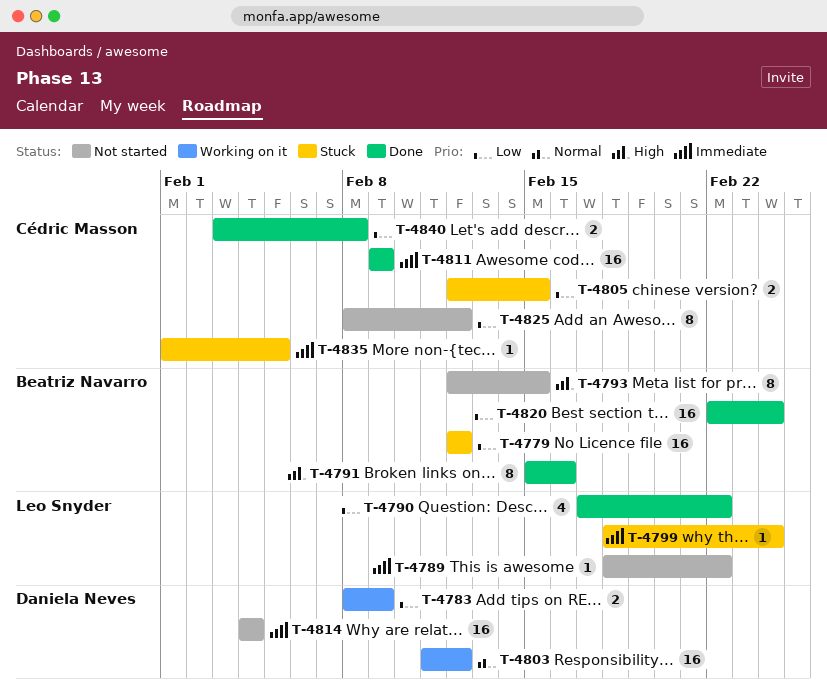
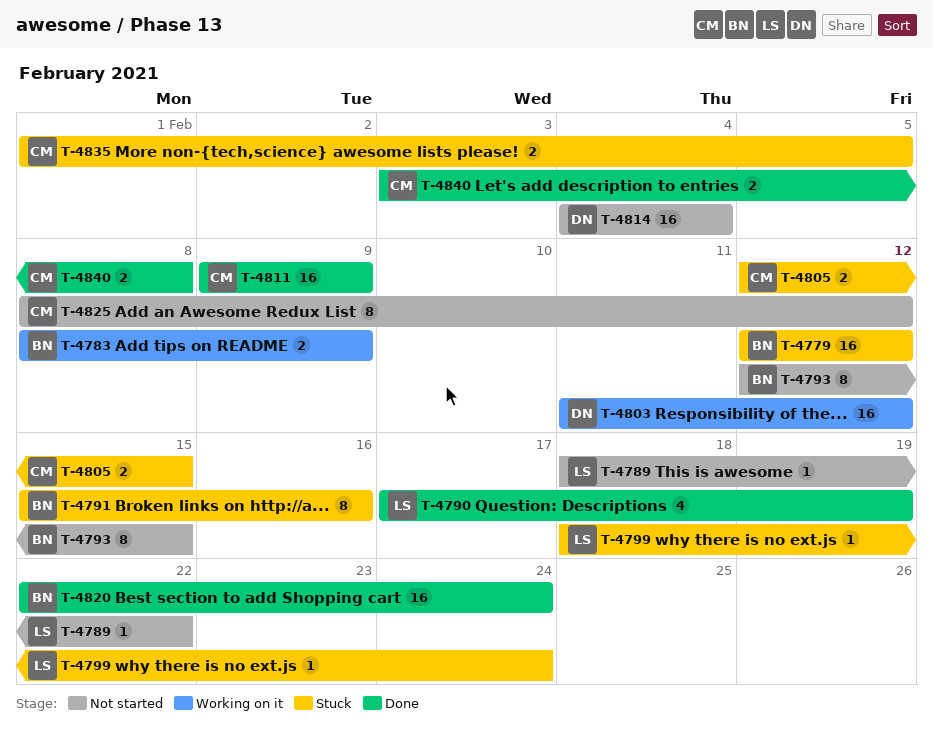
T-4783, owner: Daniela Neves -> Beatriz Navarro
T-4790, due: Feb 22 -> Feb 19
T-4791, status: Done -> Stuck
T-4835, estimate: 1 -> 2

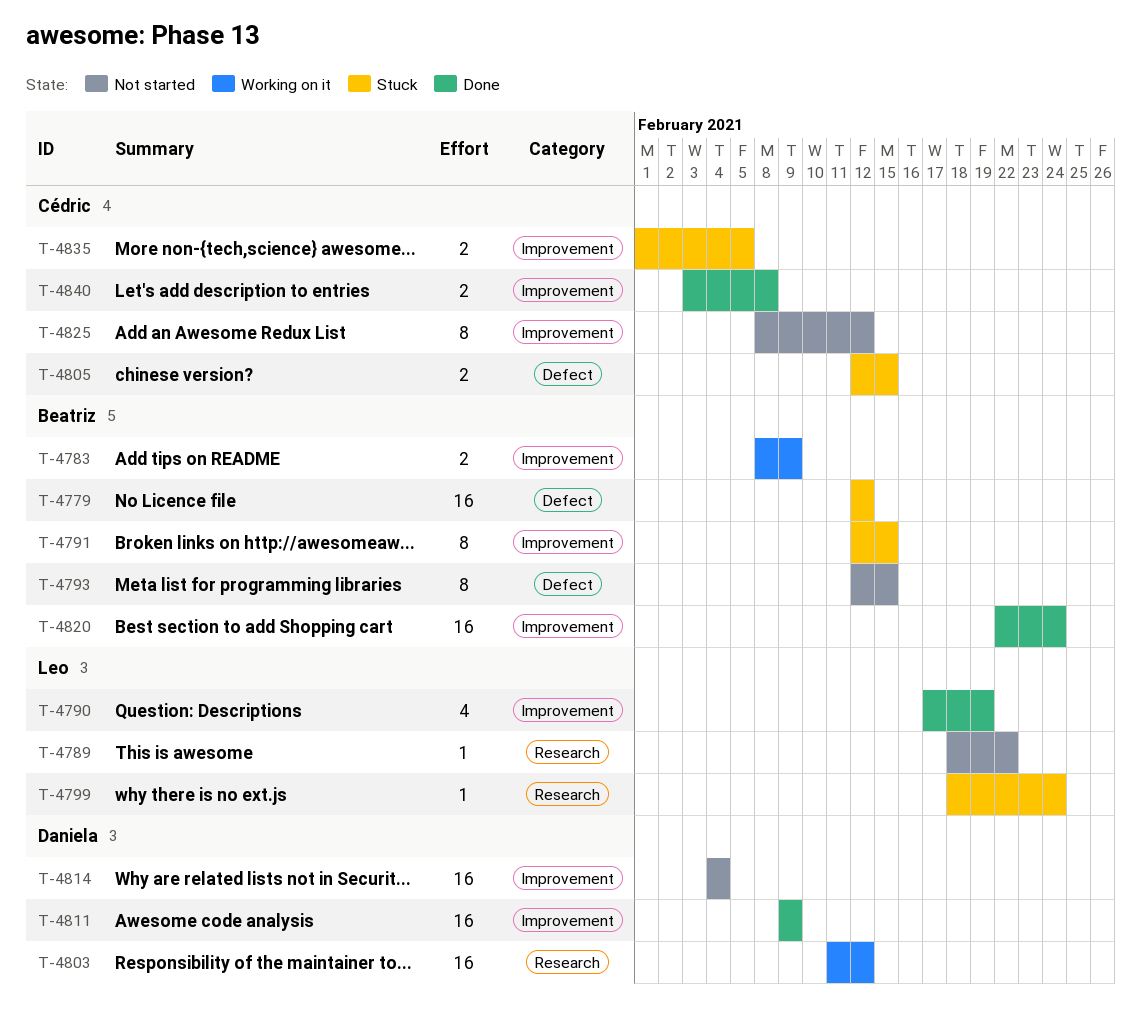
T-4791, start: Feb 15 -> Feb 12
T-4791, due: Feb 16 -> Feb 15
T-4811, owner: Cédric -> Daniela

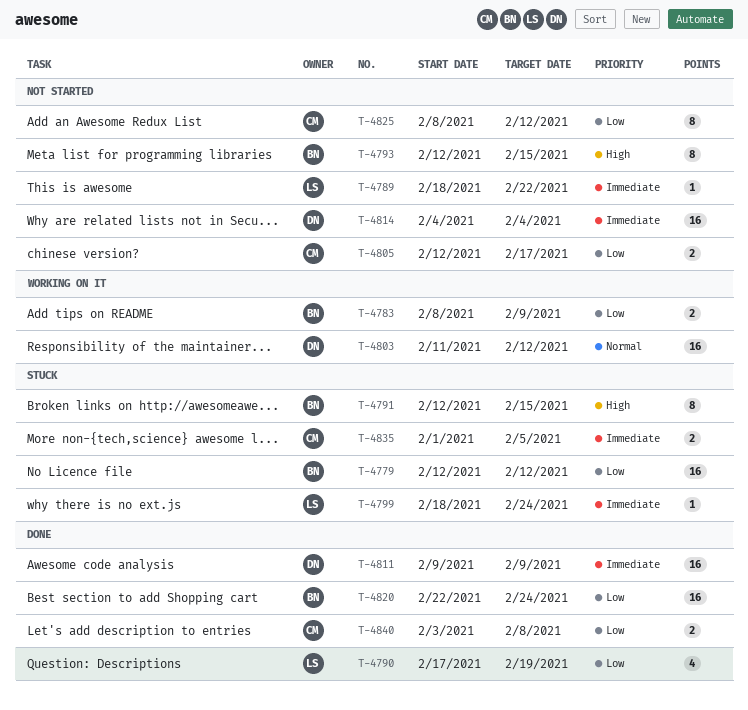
T-4805, status: Stuck -> Not started
T-4805, due: Feb 15 -> Feb 17

